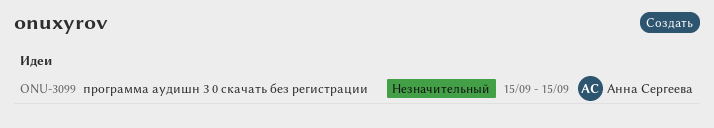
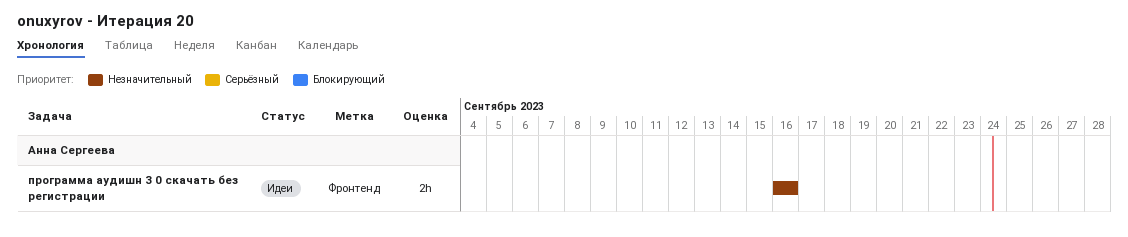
программа аудишн 3 0 скачать без регистрации, start: Sep 15 -> Sep 16
программа аудишн 3 0 скачать без регистрации, due: Sep 15 -> Sep 16

